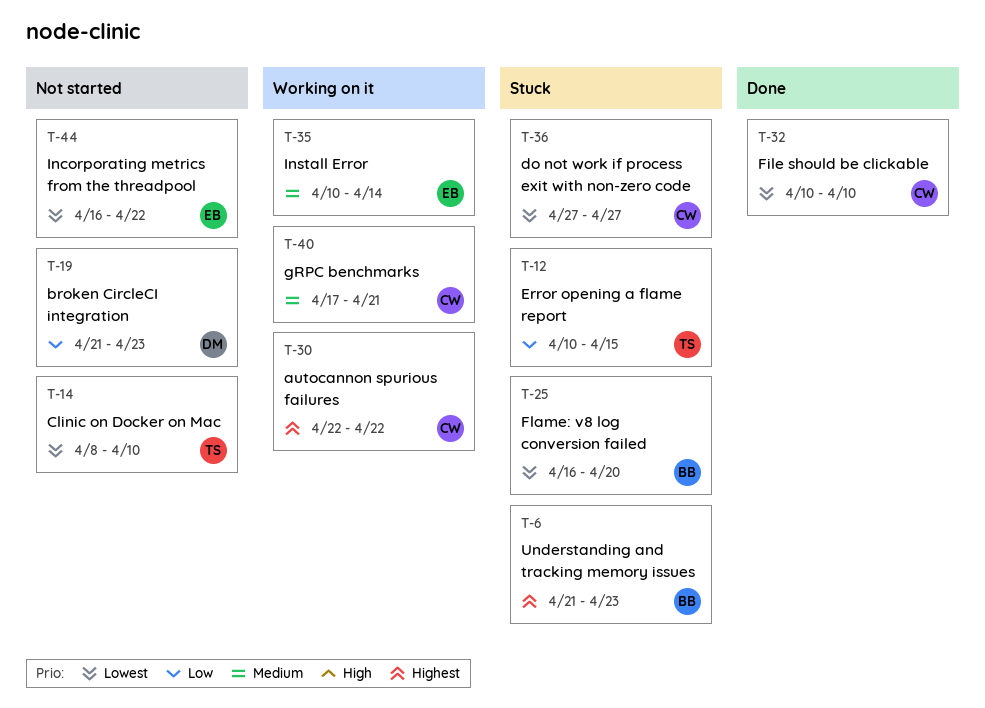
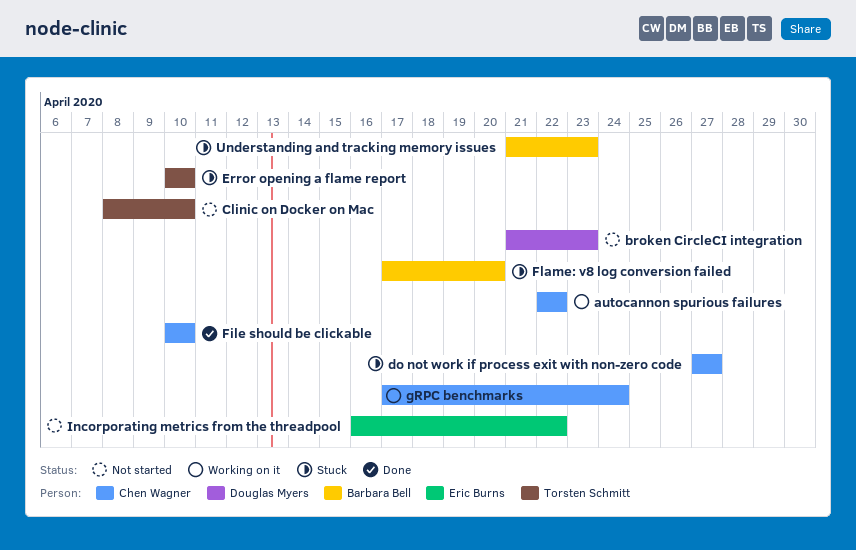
Error opening a flame report, due: Apr 15 -> Apr 10
Flame: v8 log conversion failed, start: Apr 16 -> Apr 17
gRPC benchmarks, due: Apr 21 -> Apr 24
Install Error: present -> none

